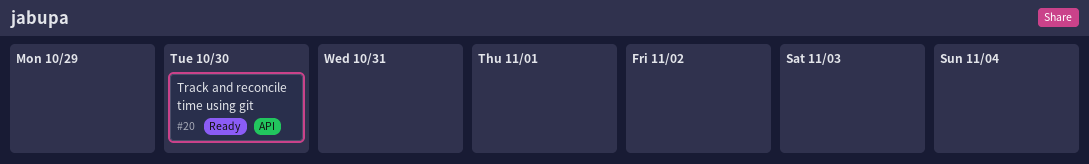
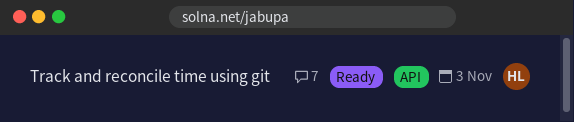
Track and reconcile time using git, due: Oct 30 -> Nov 3

